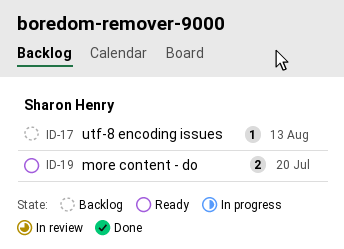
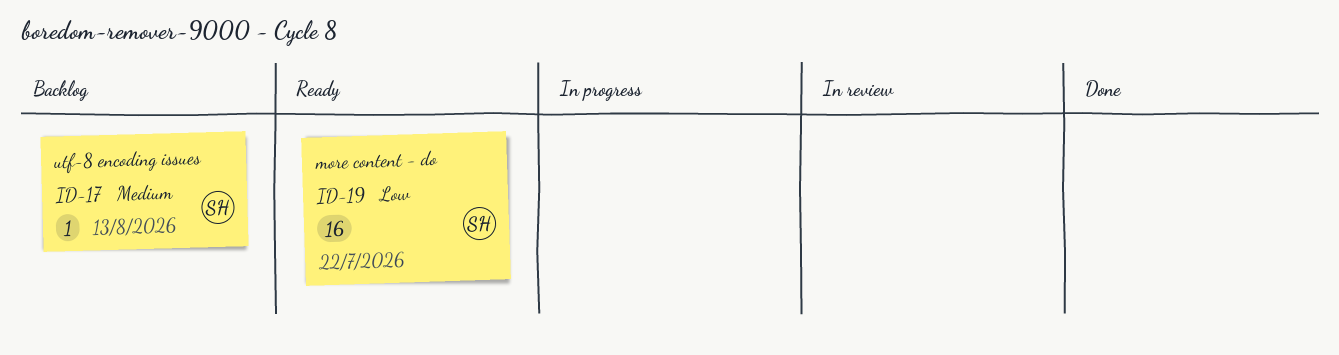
ID-19, estimate: 2 -> 16
ID-19, due: Jul 20 -> Jul 22

